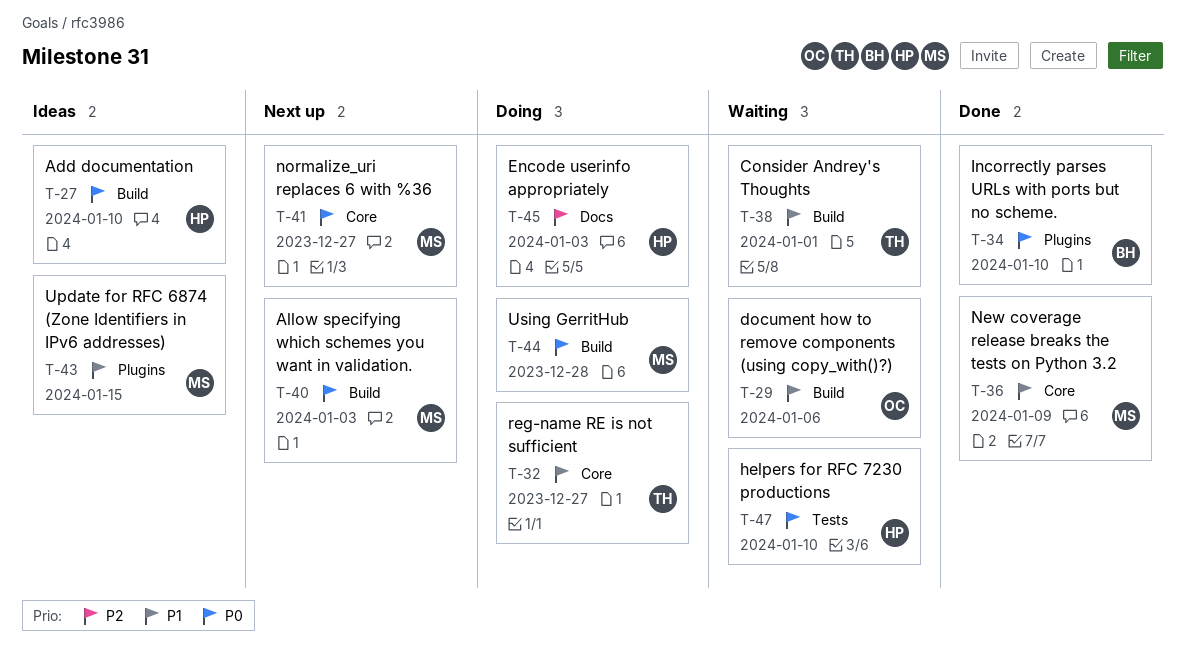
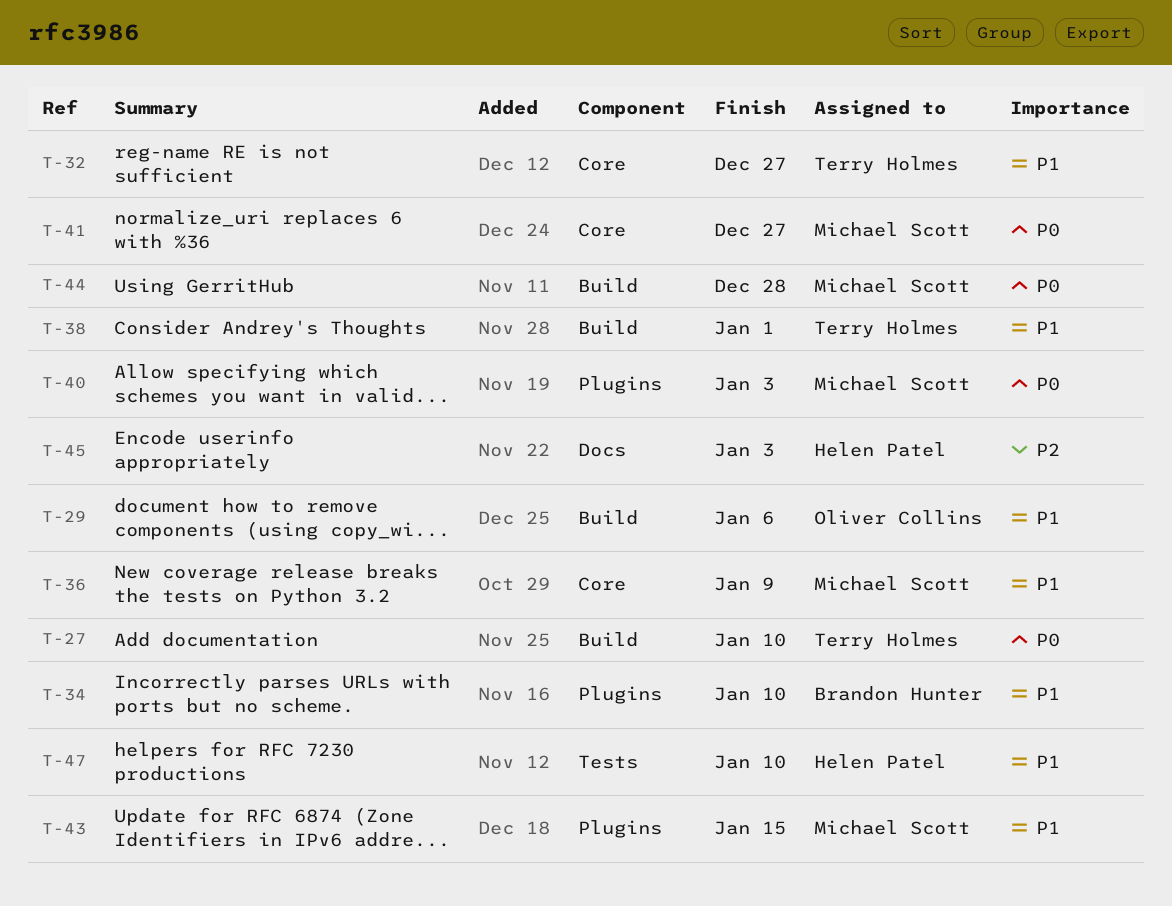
T-27, owner: Helen Patel -> Terry Holmes
T-34, priority: P0 -> P1
T-40, label: Build -> Plugins
T-47, priority: P0 -> P1

